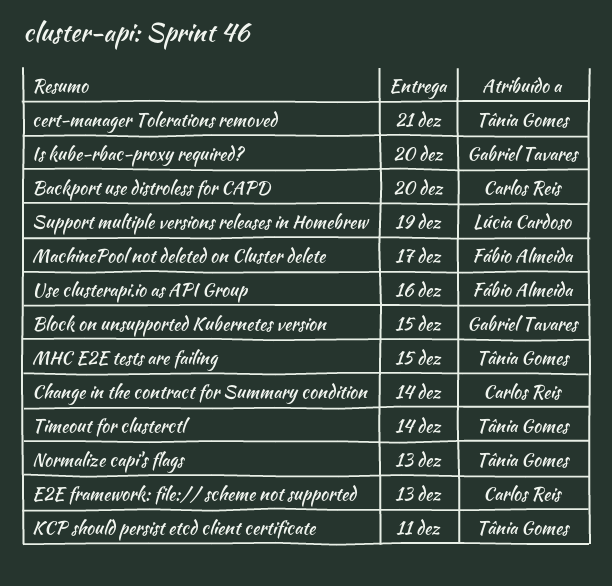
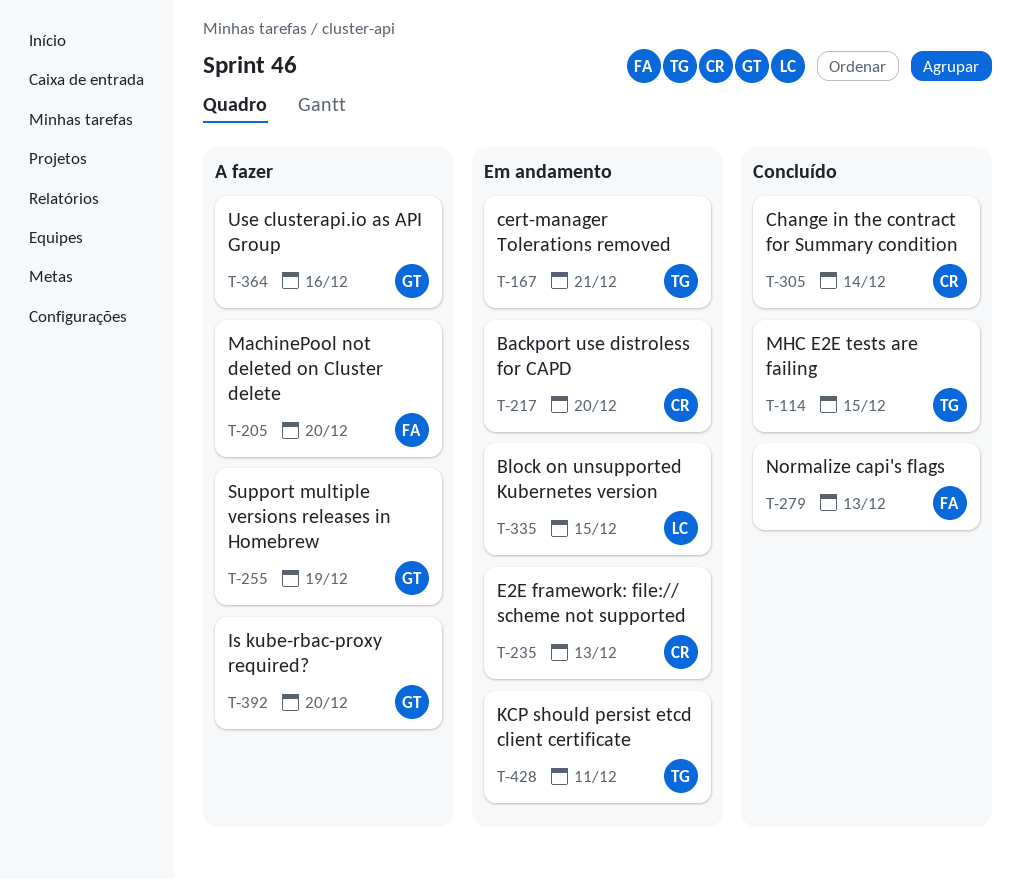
Block on unsupported Kubernetes version, owner: Gabriel Tavares -> Lúcia Cardoso
MachinePool not deleted on Cluster delete, due: Dec 17 -> Dec 20
Normalize capi's flags, owner: Tânia Gomes -> Fábio Almeida
Support multiple versions releases in Homebrew, owner: Lúcia Cardoso -> Gabriel Tavares
Timeout for clusterctl: present -> none
Use clusterapi.io as API Group, owner: Fábio Almeida -> Gabriel Tavares

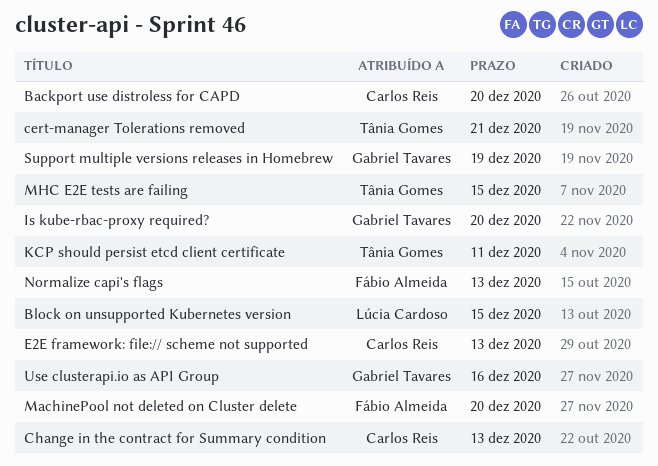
Change in the contract for Summary condition, due: Dec 14 -> Dec 13

